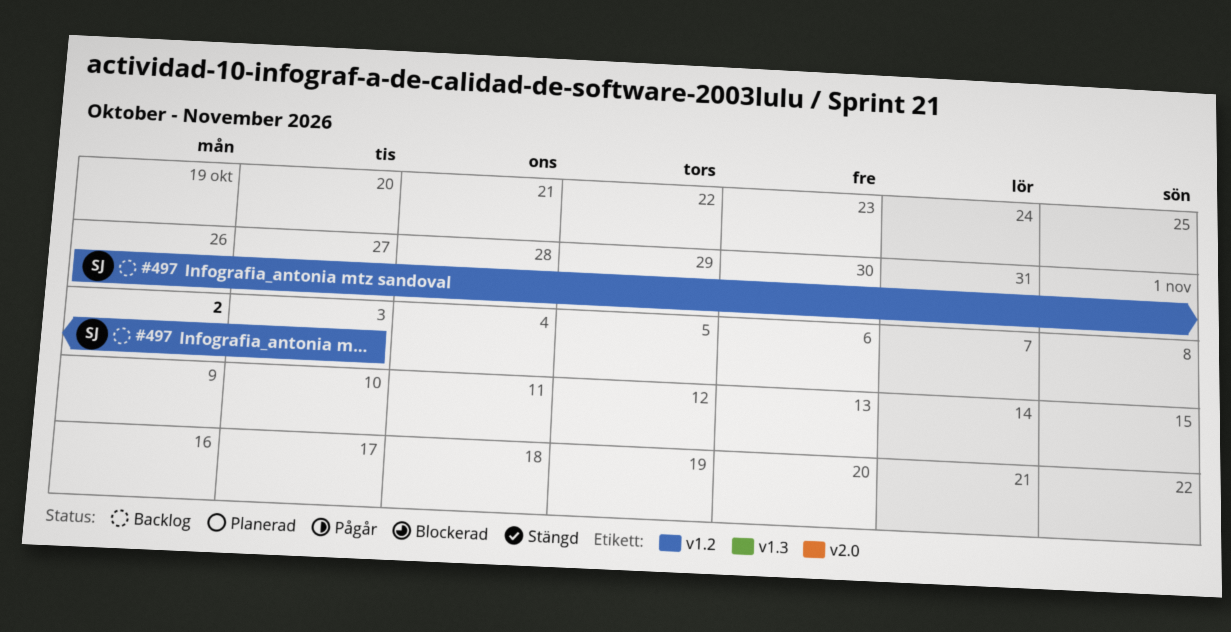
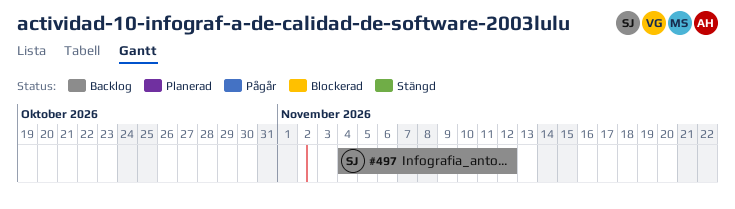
#497, start: Oct 26 -> Nov 4
#497, due: Nov 3 -> Nov 12

